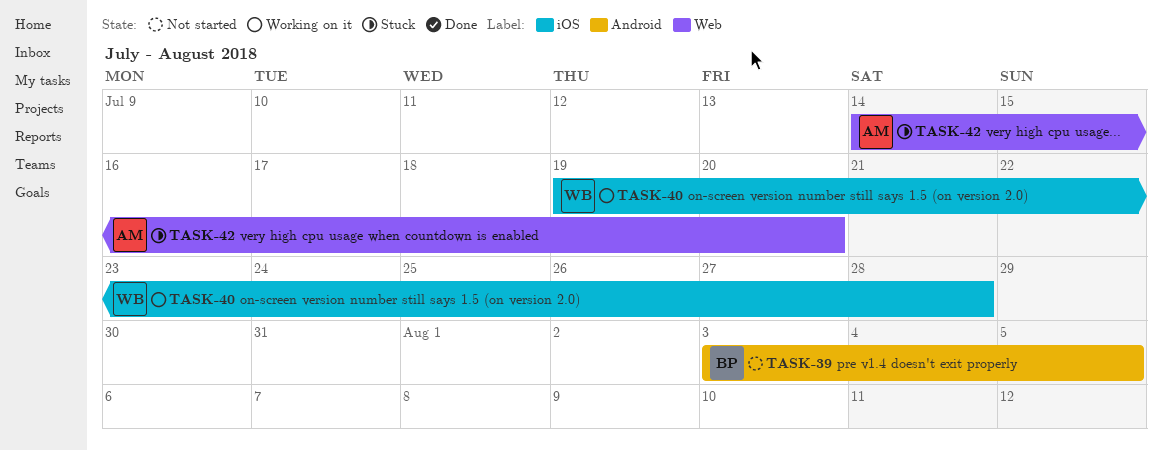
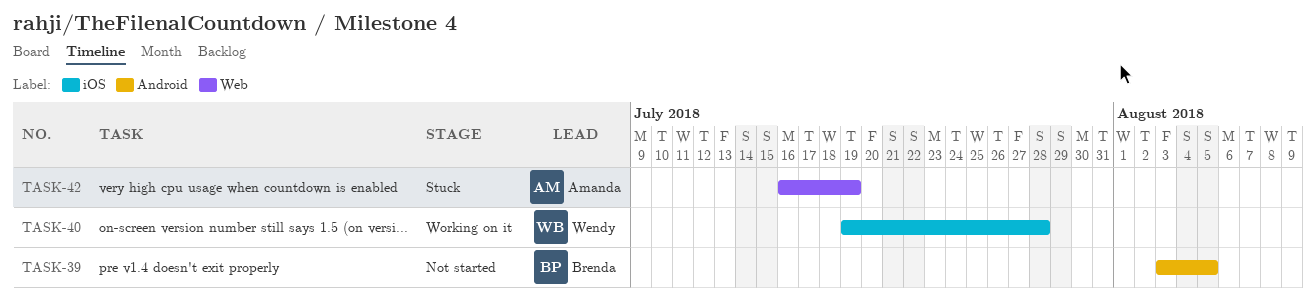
TASK-42, start: Jul 14 -> Jul 16
TASK-42, due: Jul 20 -> Jul 19

